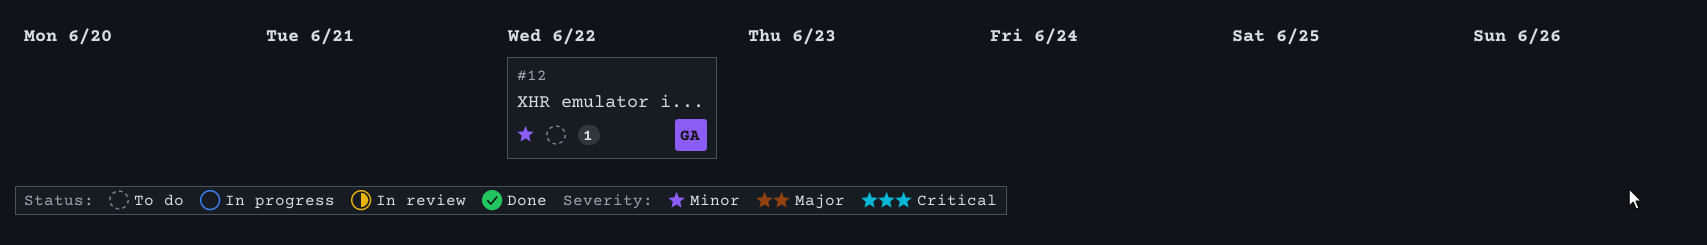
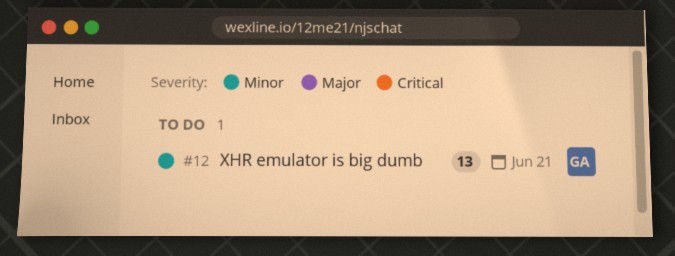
#12, estimate: 1 -> 13
#12, due: Jun 22 -> Jun 21

